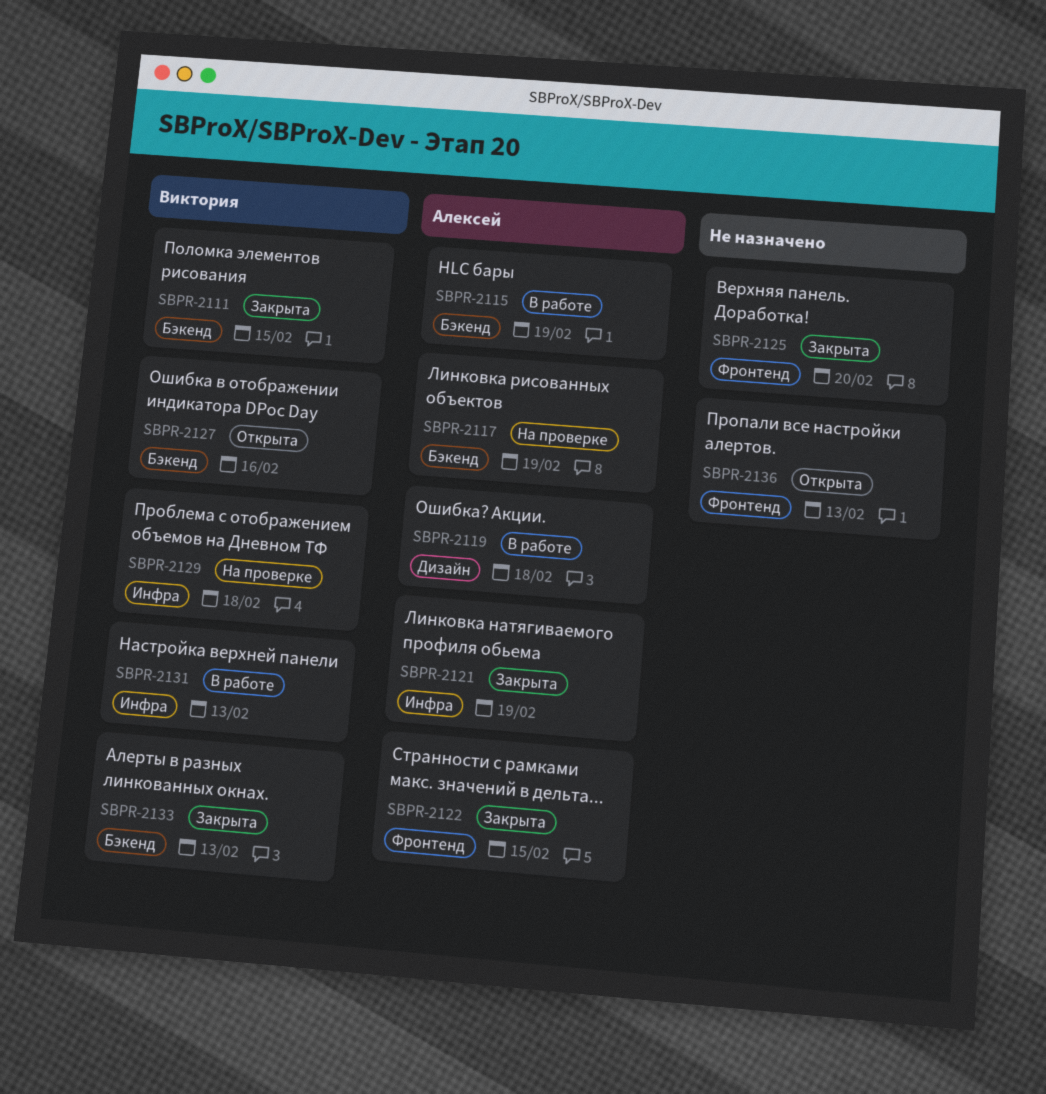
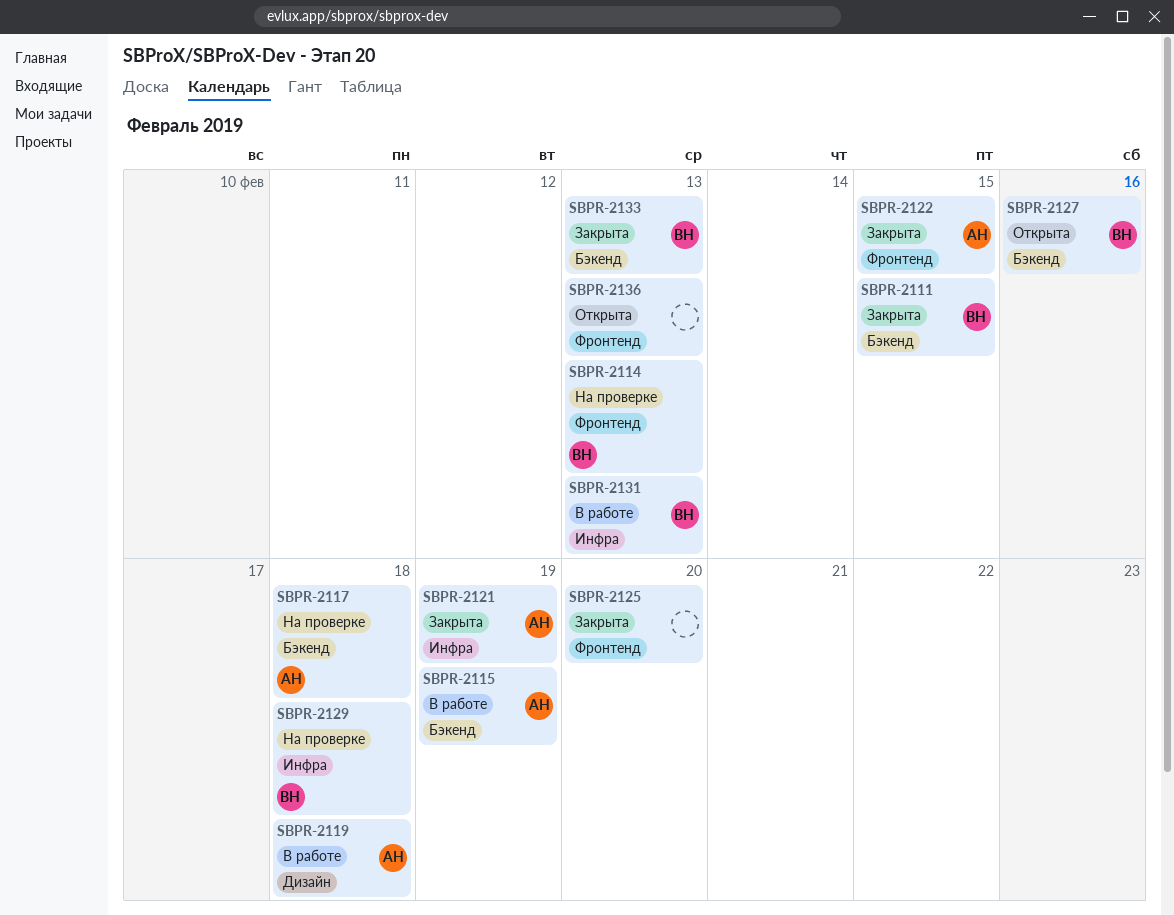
SBPR-2114: none -> present
SBPR-2117, due: Feb 19 -> Feb 18

